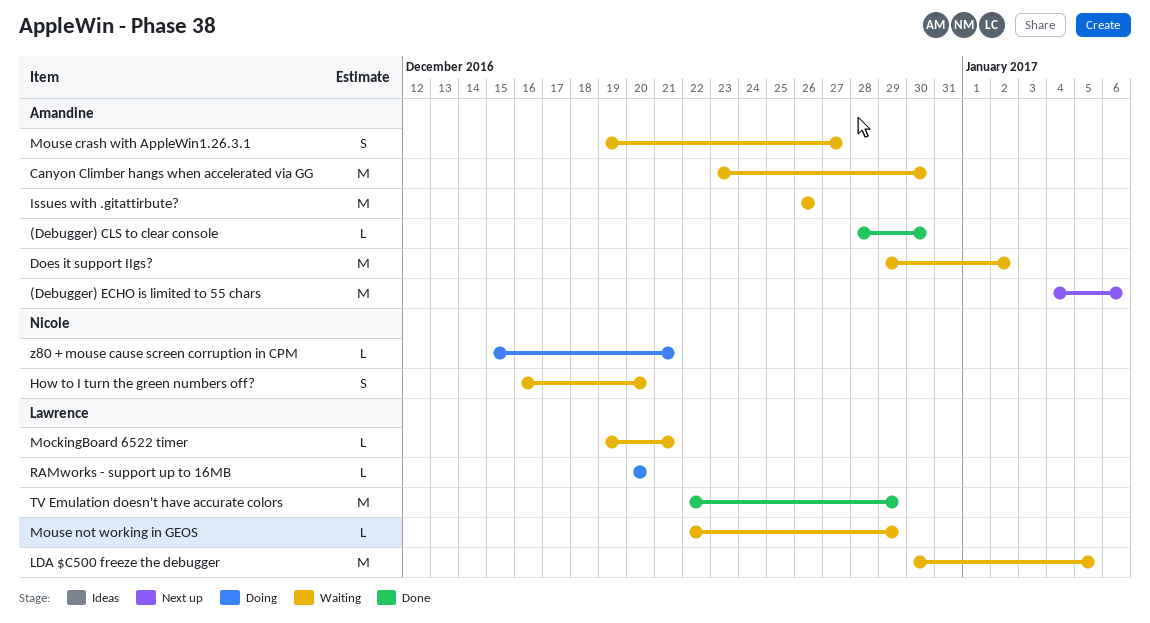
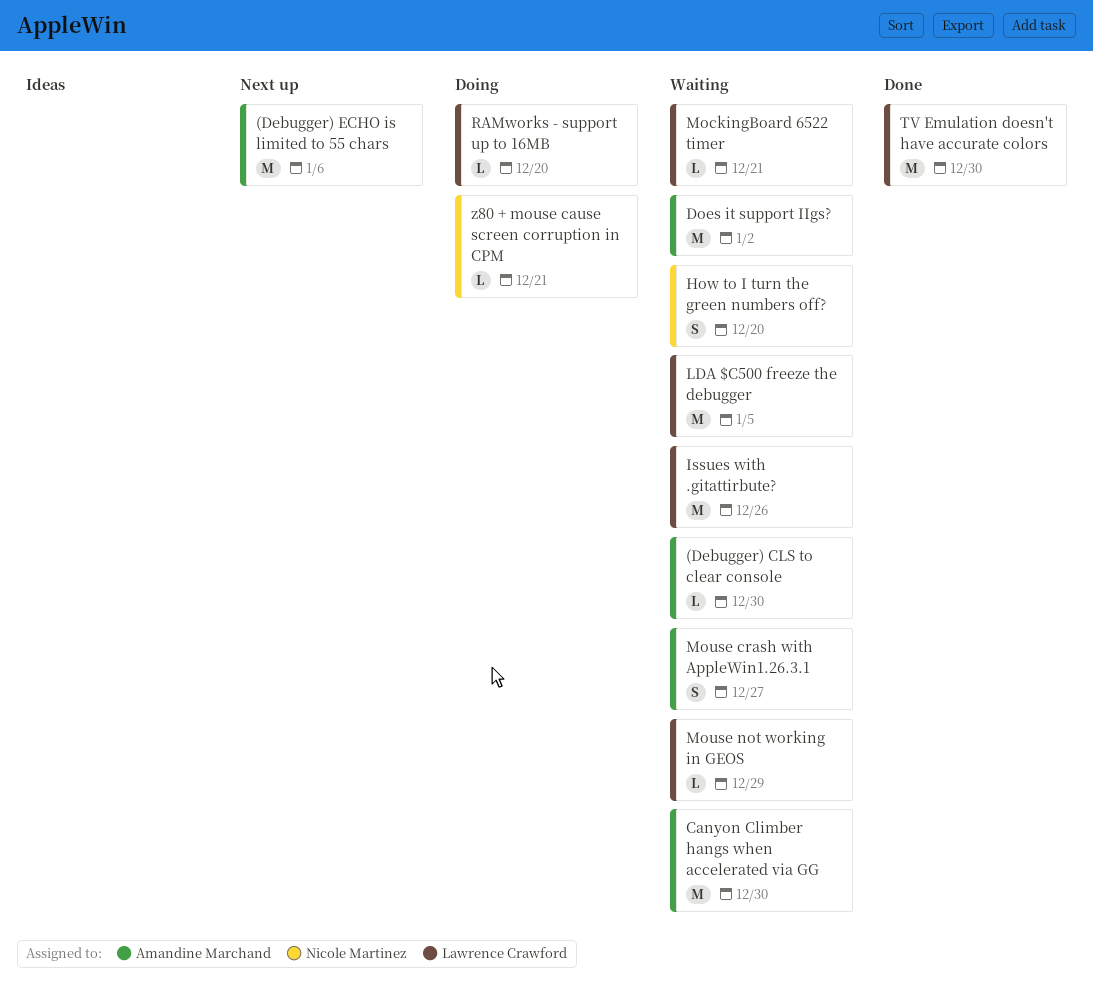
(Debugger) CLS to clear console, status: Done -> Waiting
Issues with .gitattirbute?, owner: Amandine Marchand -> Lawrence Crawford
TV Emulation doesn't have accurate colors, due: Dec 29 -> Dec 30

